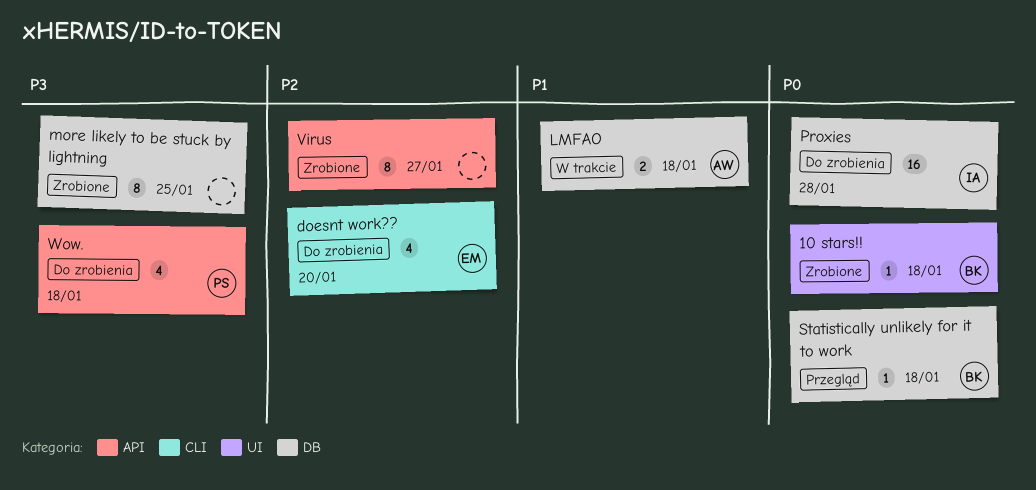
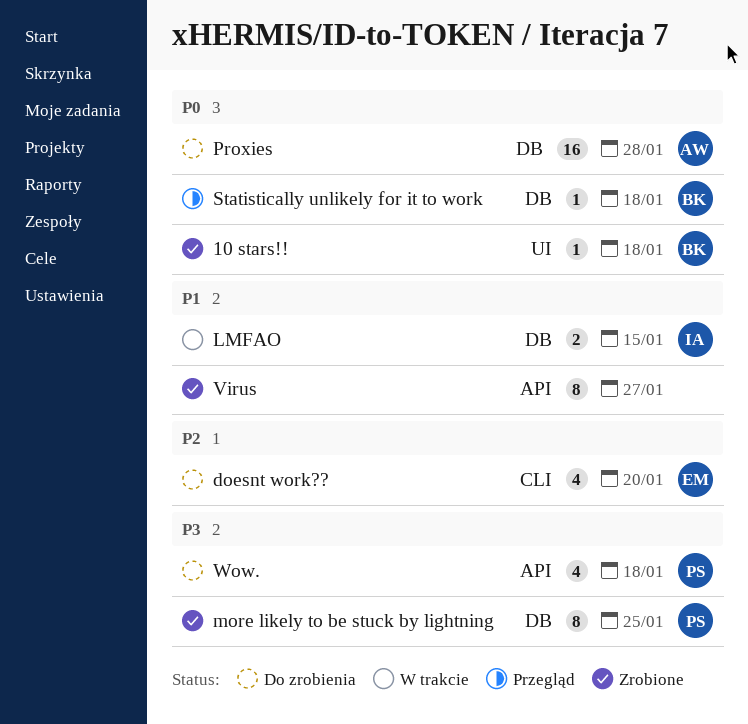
LMFAO, owner: AW -> IA
LMFAO, due: Jan 18 -> Jan 15
more likely to be stuck by lightning, owner: none -> PS
Proxies, owner: IA -> AW
Virus, priority: P2 -> P1

